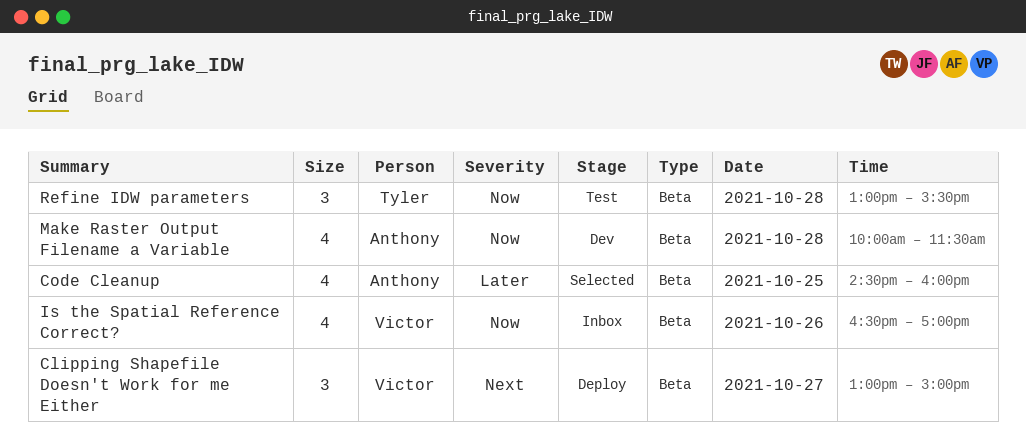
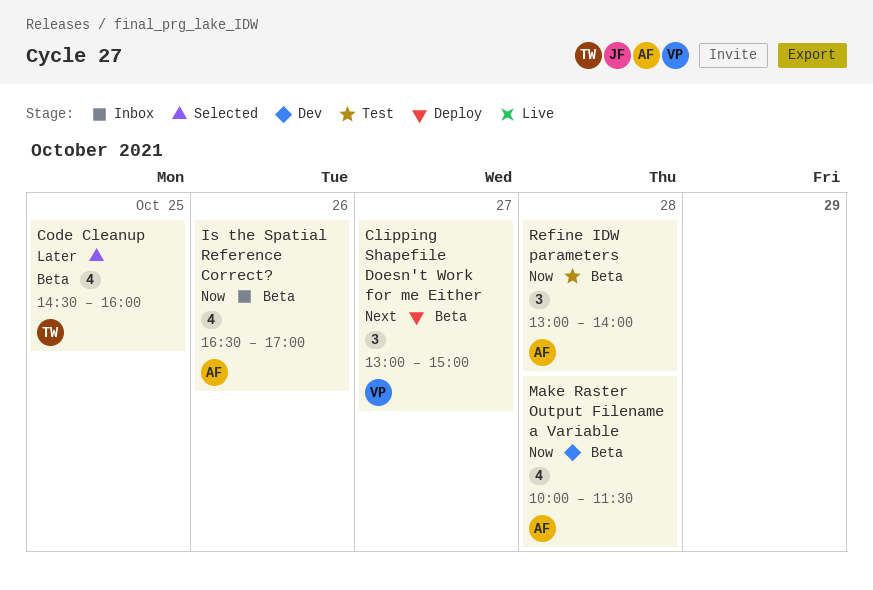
Code Cleanup, owner: Anthony -> Tyler
Is the Spatial Reference Correct?, owner: Victor -> Anthony
Refine IDW parameters, owner: Tyler -> Anthony
Refine IDW parameters, ends: 15:30 -> 14:00

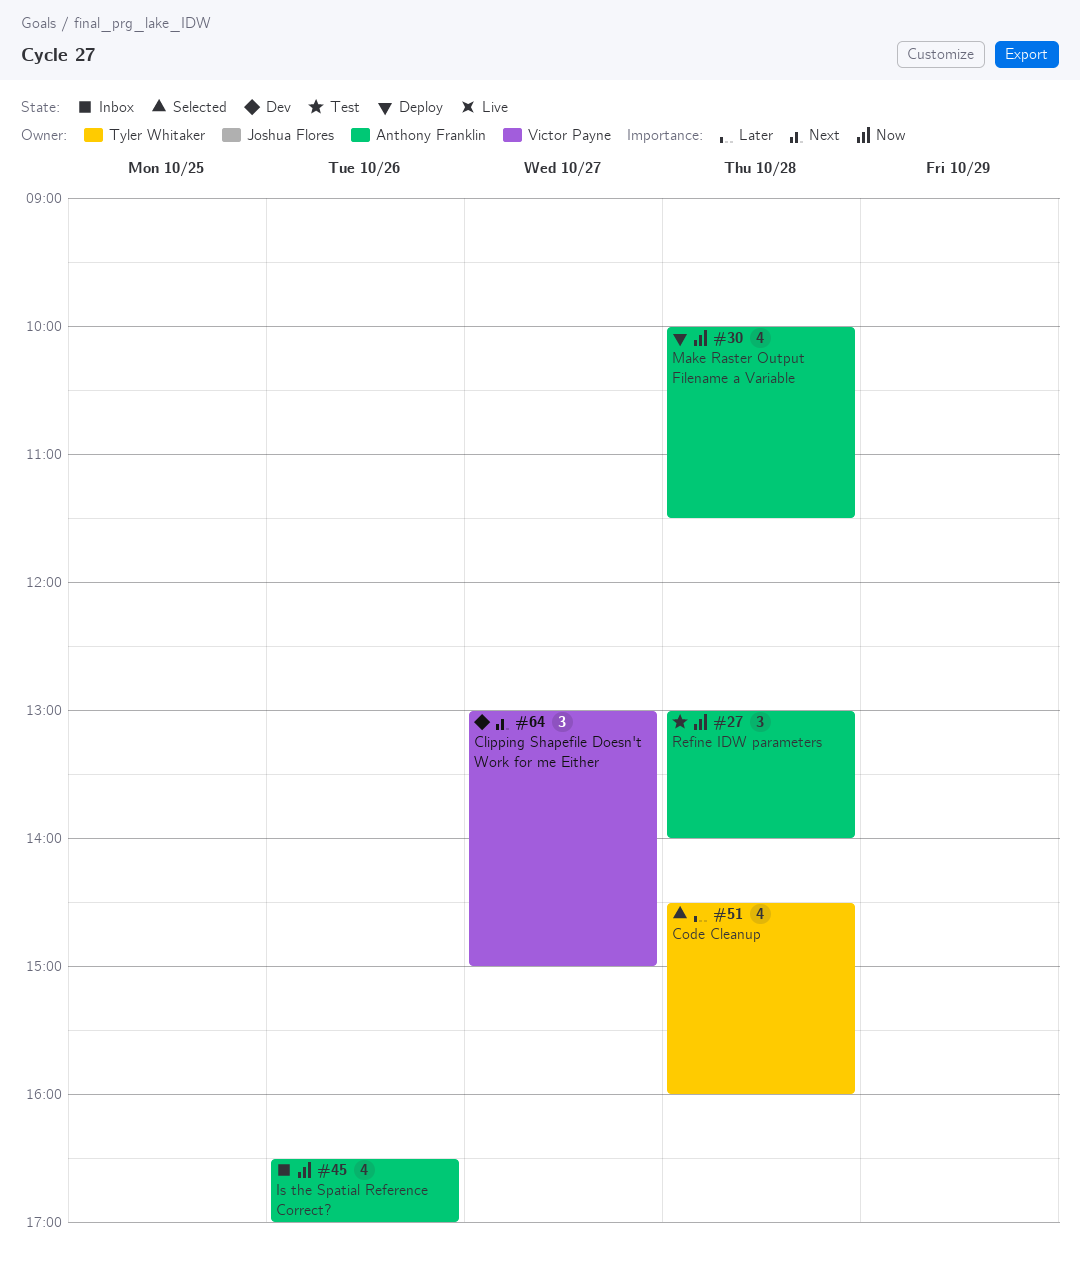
Clipping Shapefile Doesn't Work for me Either, status: Deploy -> Dev
Code Cleanup, day: Oct 25 -> Oct 28
Make Raster Output Filename a Variable, status: Dev -> Deploy

